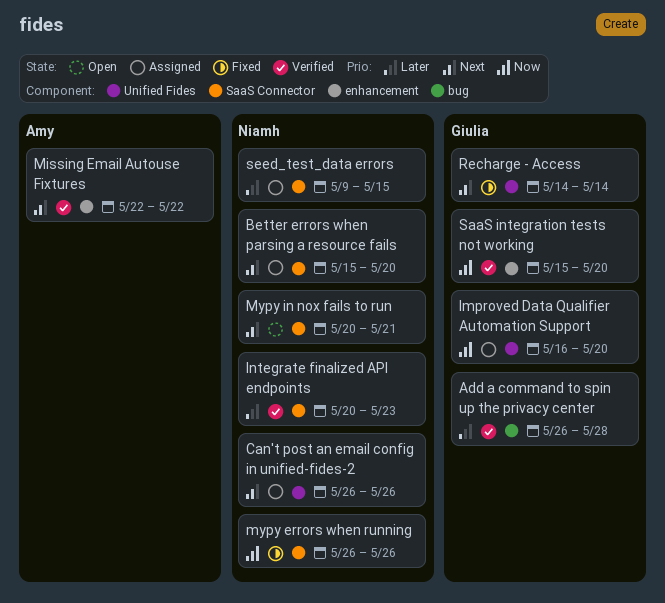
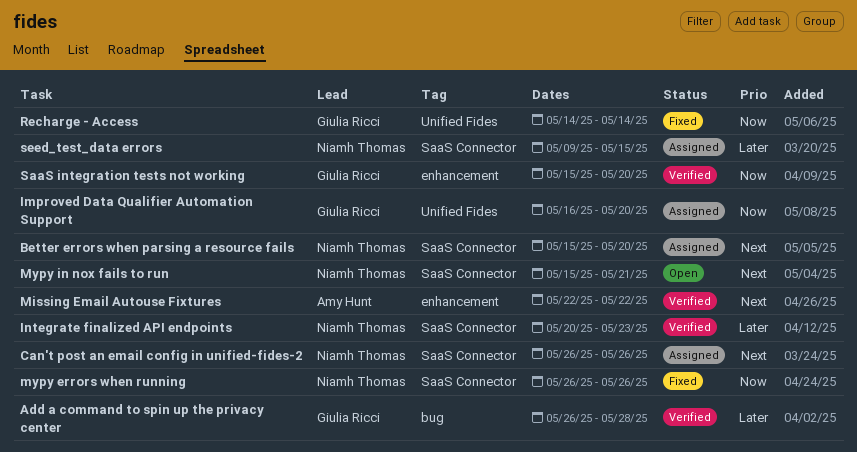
Can't post an email config in unified-fides-2, label: Unified Fides -> SaaS Connector
Mypy in nox fails to run, start: May 20 -> May 15
Recharge - Access, priority: Next -> Now

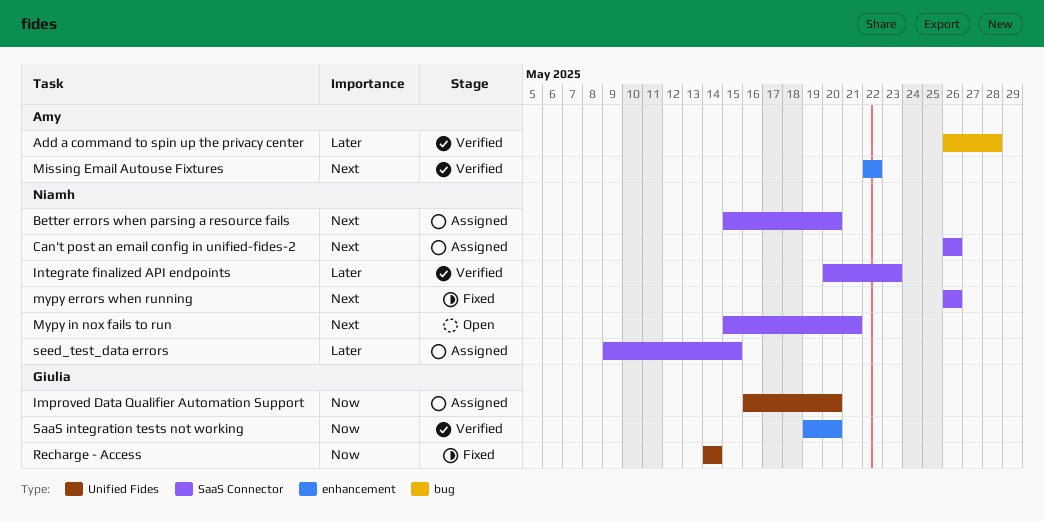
Add a command to spin up the privacy center, owner: Giulia Ricci -> Amy Hunt
mypy errors when running, priority: Now -> Next
SaaS integration tests not working, start: May 15 -> May 19

